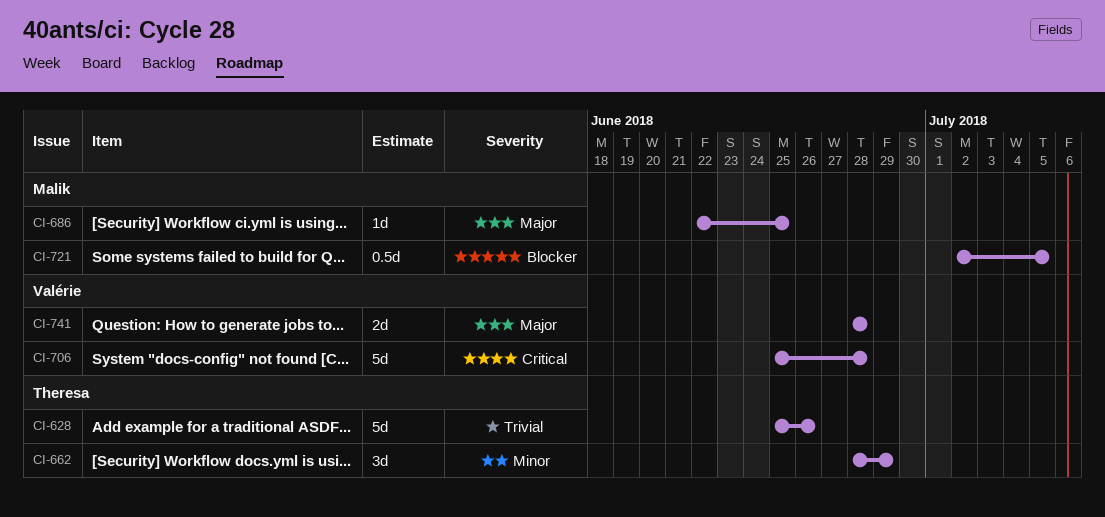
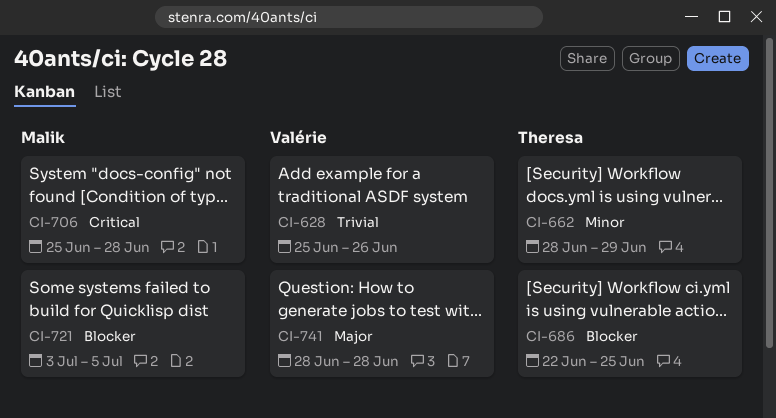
CI-628, owner: Theresa -> Valérie
CI-686, owner: Malik -> Theresa
CI-686, priority: Major -> Blocker
CI-706, owner: Valérie -> Malik
CI-721, start: Jul 2 -> Jul 3

